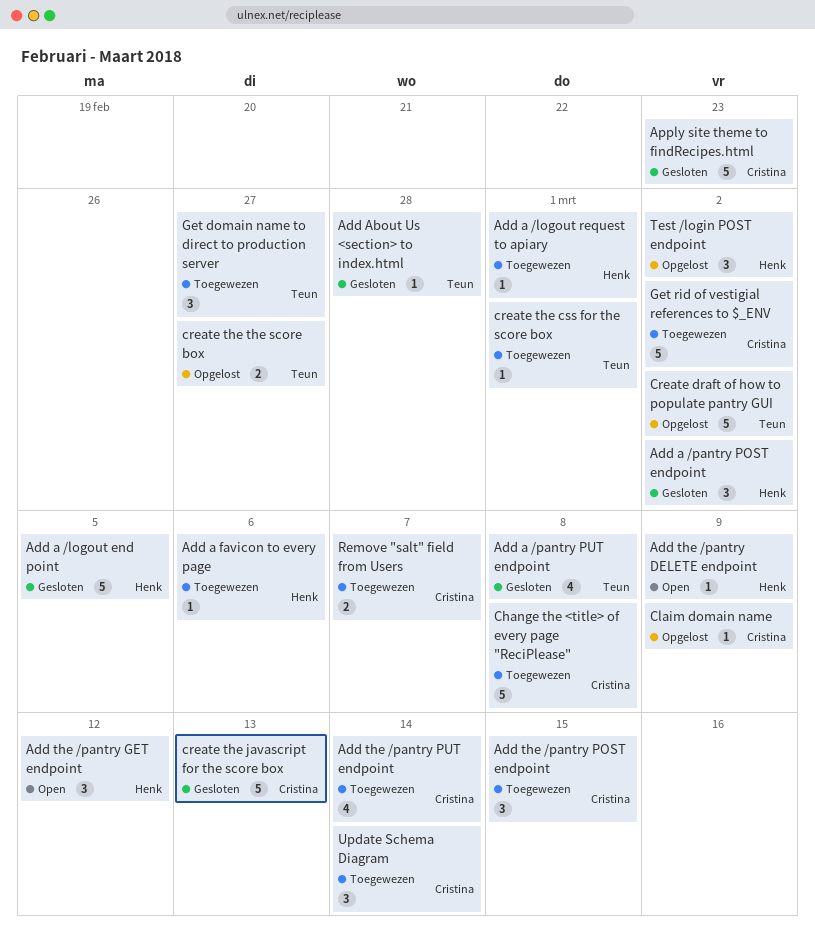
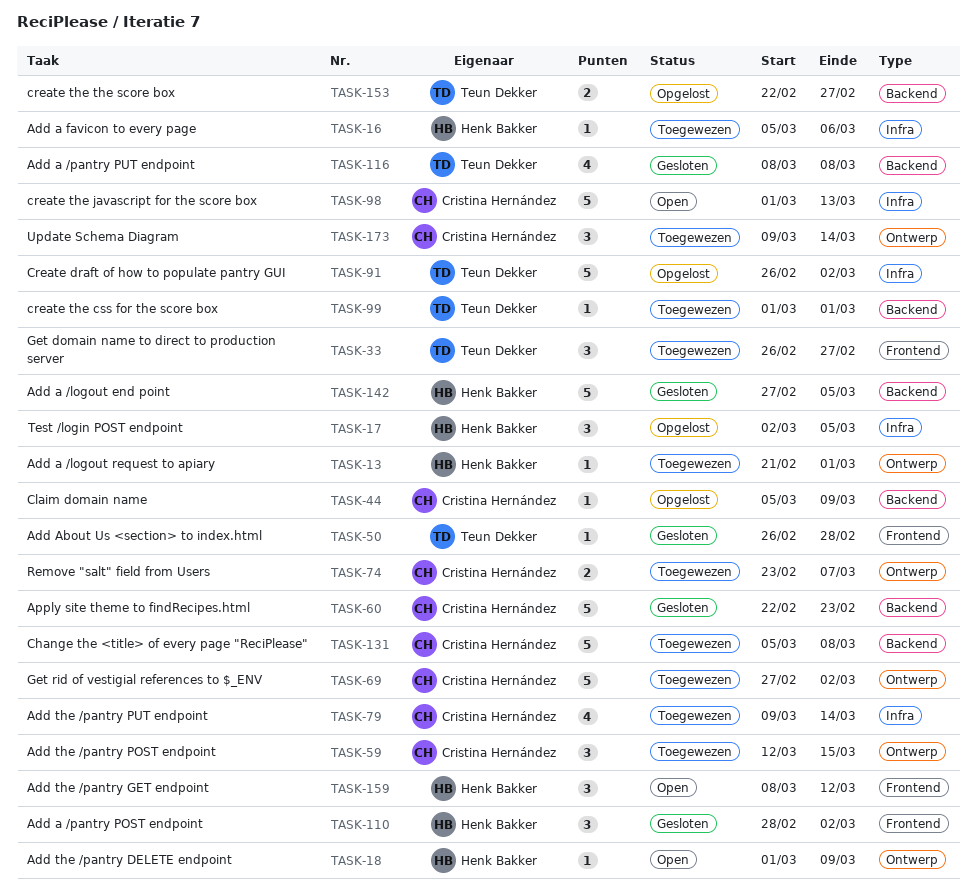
create the javascript for the score box, status: Gesloten -> Open
Test /login POST endpoint, due: Mar 2 -> Mar 5

